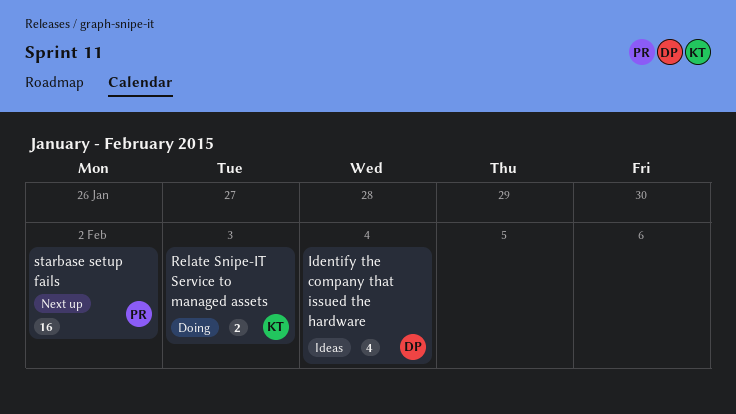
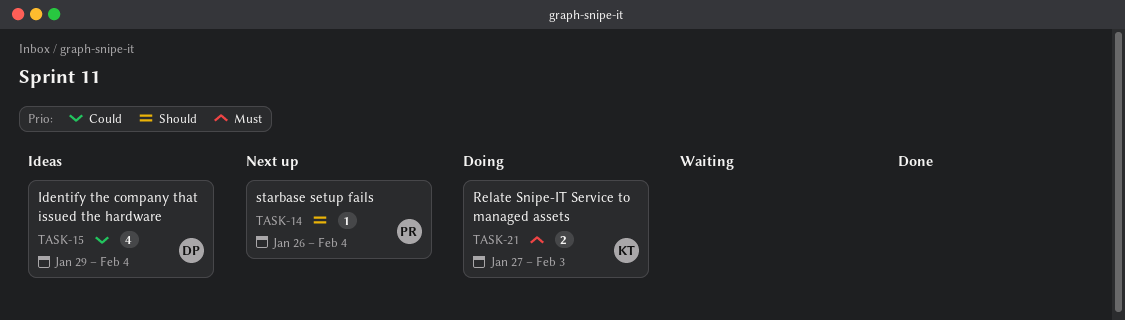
starbase setup fails, estimate: 16 -> 1
starbase setup fails, due: Feb 2 -> Feb 4

